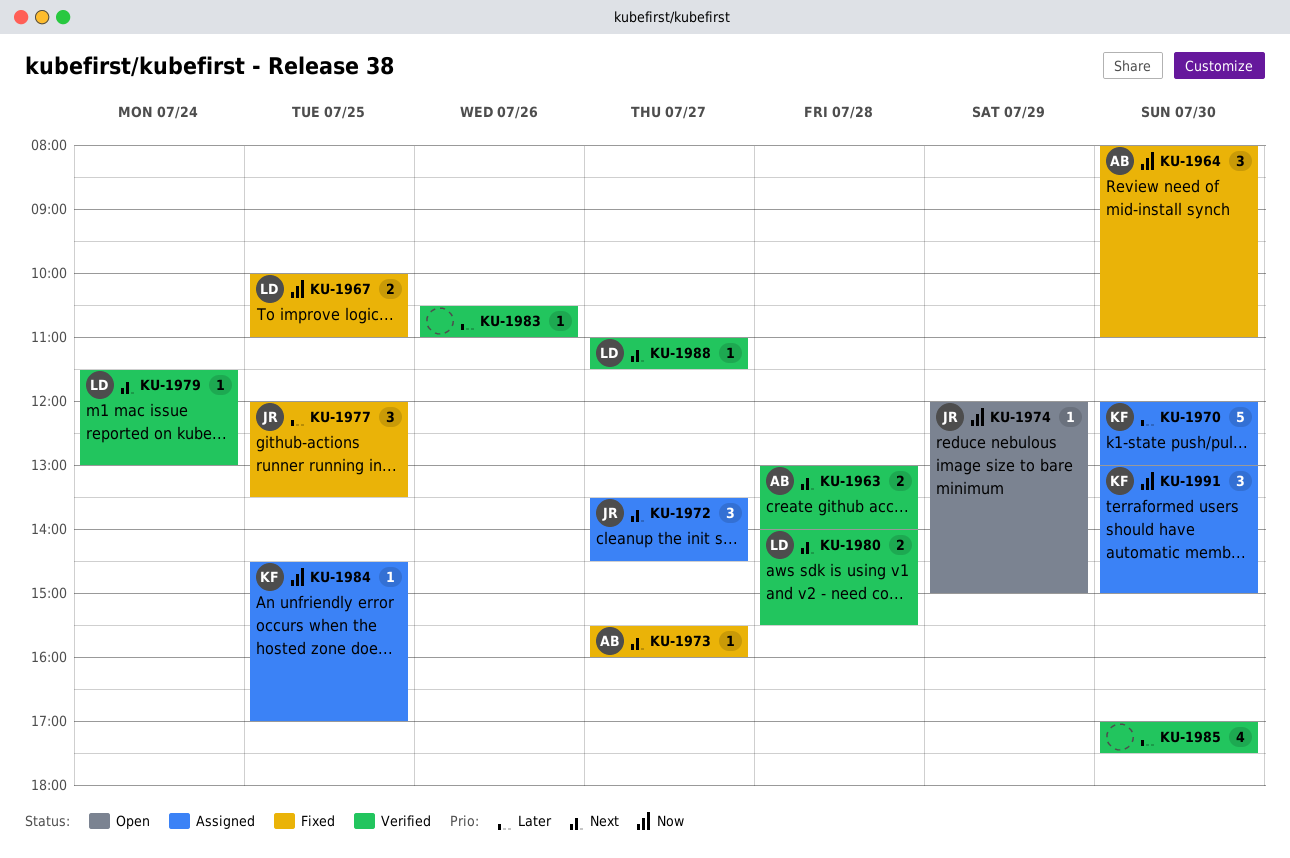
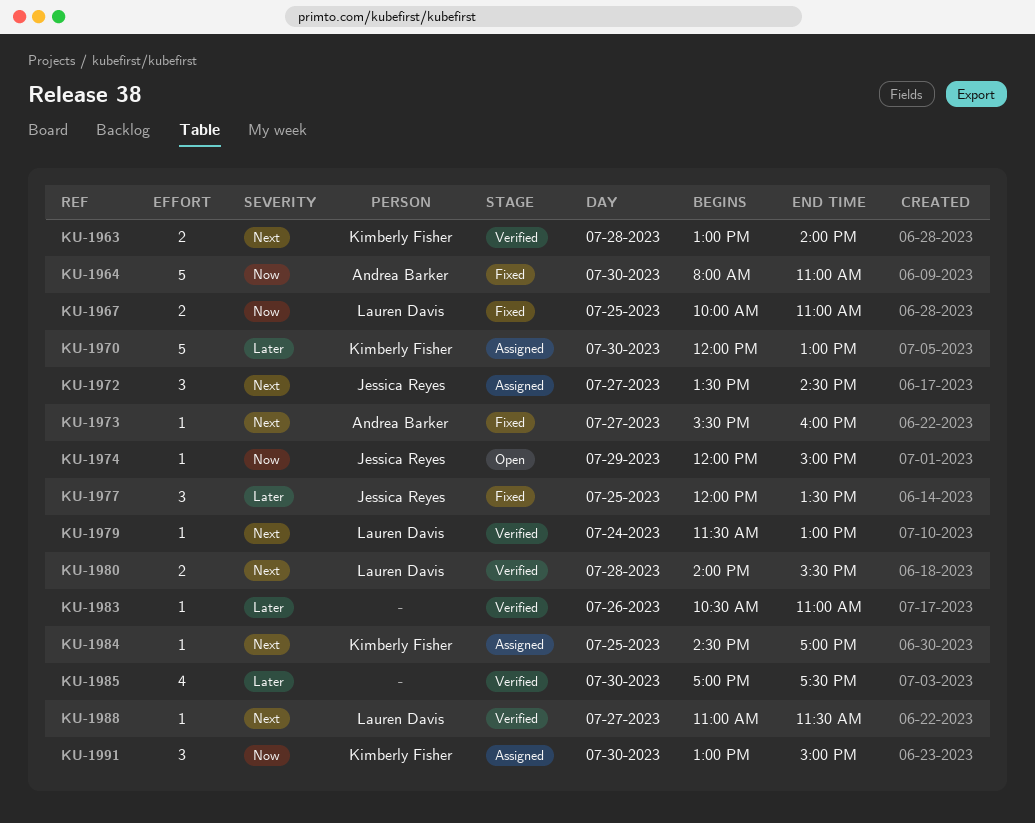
KU-1963, owner: Andrea Barker -> Kimberly Fisher
KU-1964, estimate: 3 -> 5
KU-1984, priority: Now -> Next

